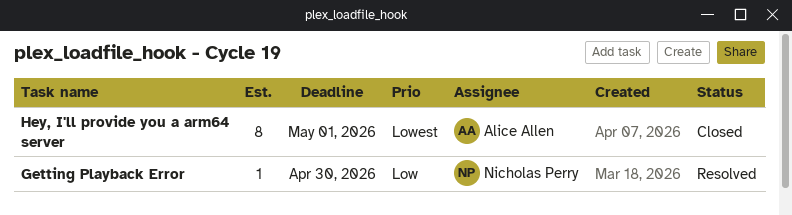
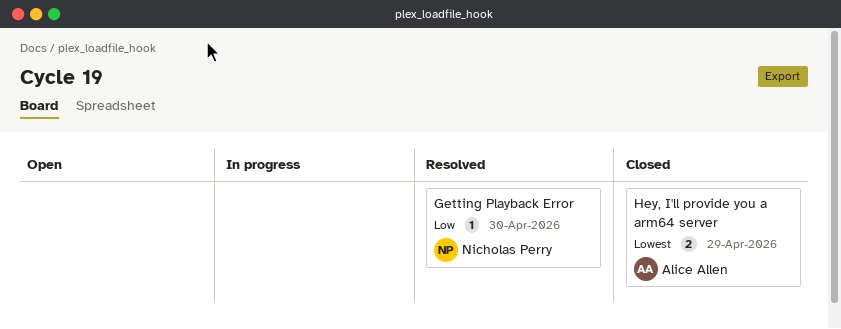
Hey, I'll provide you a arm64 server, estimate: 8 -> 2
Hey, I'll provide you a arm64 server, due: May 1 -> Apr 29

